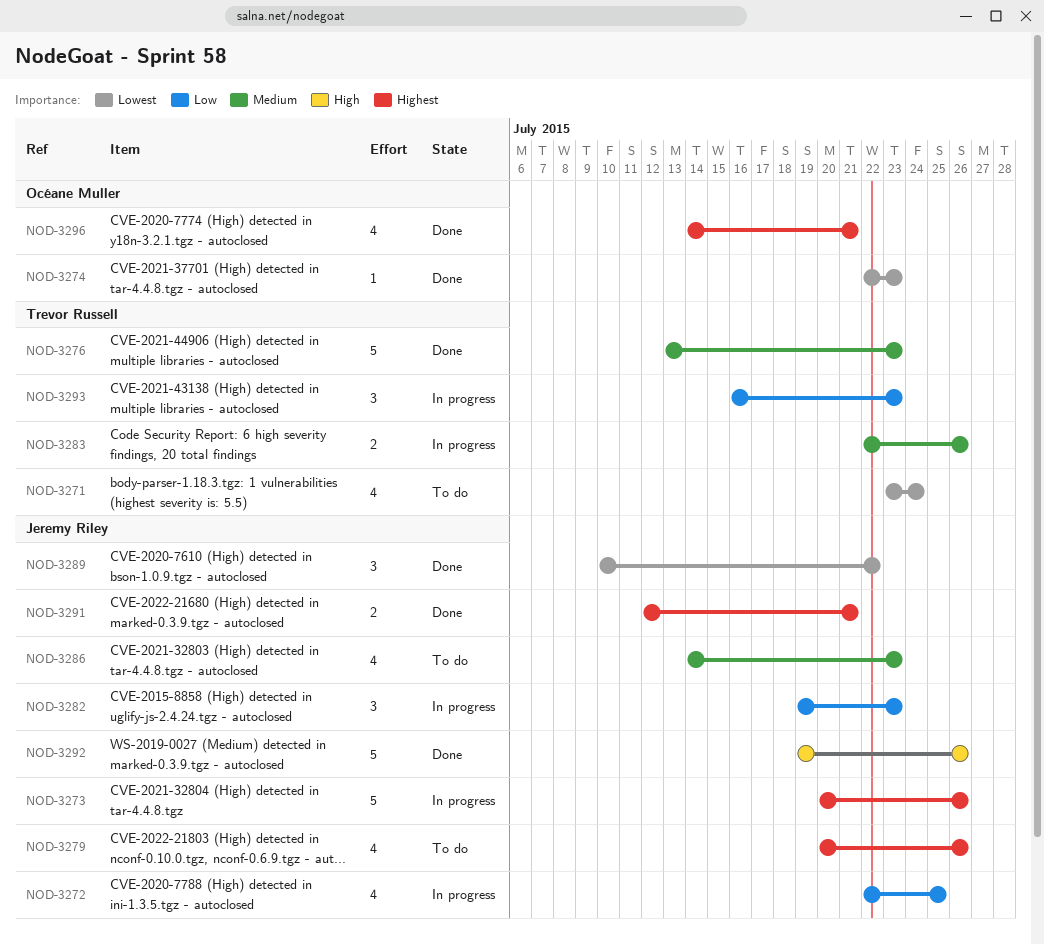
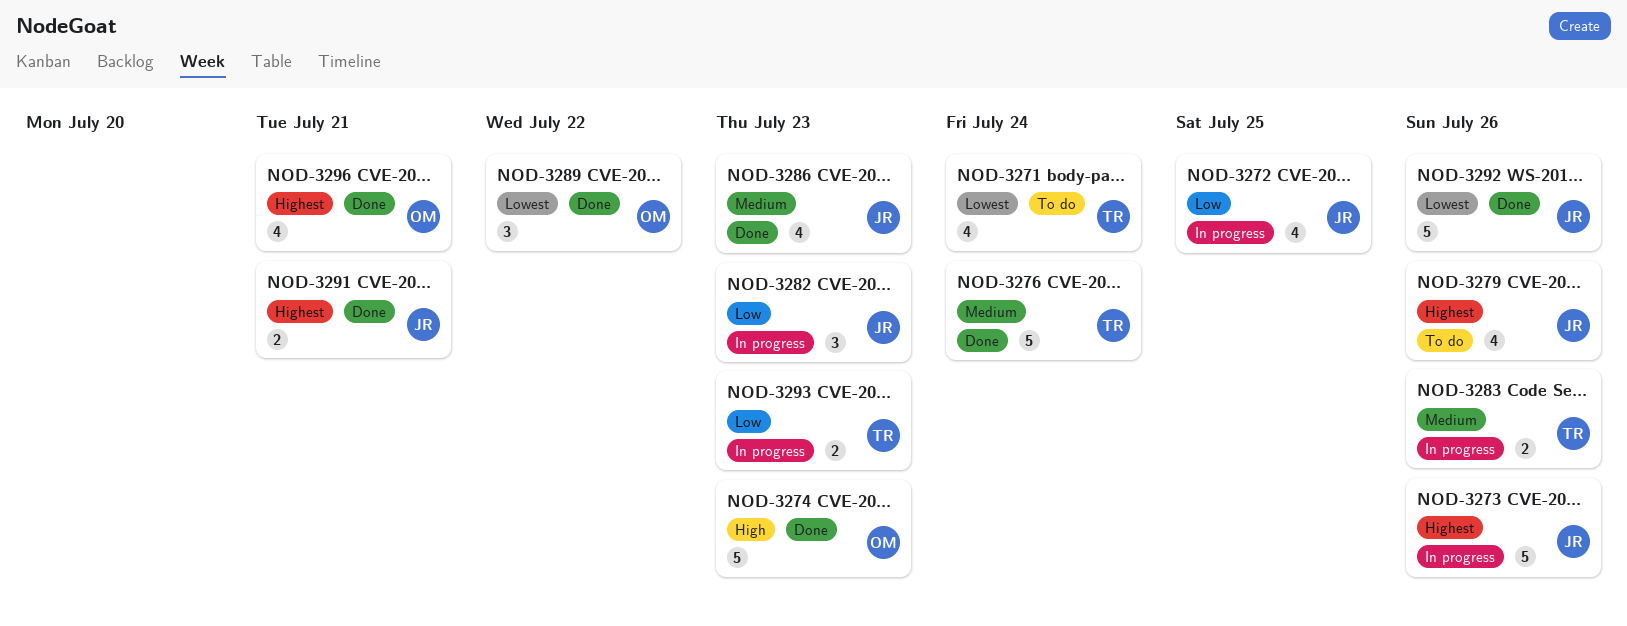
NOD-3274, priority: Lowest -> High
NOD-3274, estimate: 1 -> 5
NOD-3276, due: Jul 23 -> Jul 24
NOD-3286, status: To do -> Done
NOD-3289, owner: Jeremy Riley -> Océane Muller
NOD-3292, priority: High -> Lowest
NOD-3293, estimate: 3 -> 2

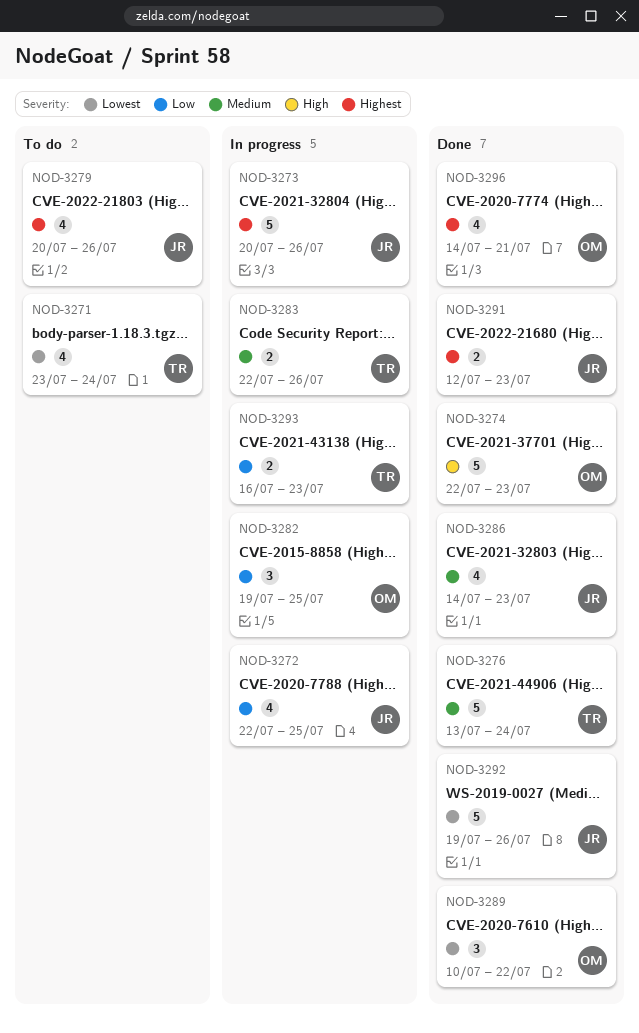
NOD-3282, owner: JR -> OM
NOD-3282, due: Jul 23 -> Jul 25
NOD-3291, due: Jul 21 -> Jul 23

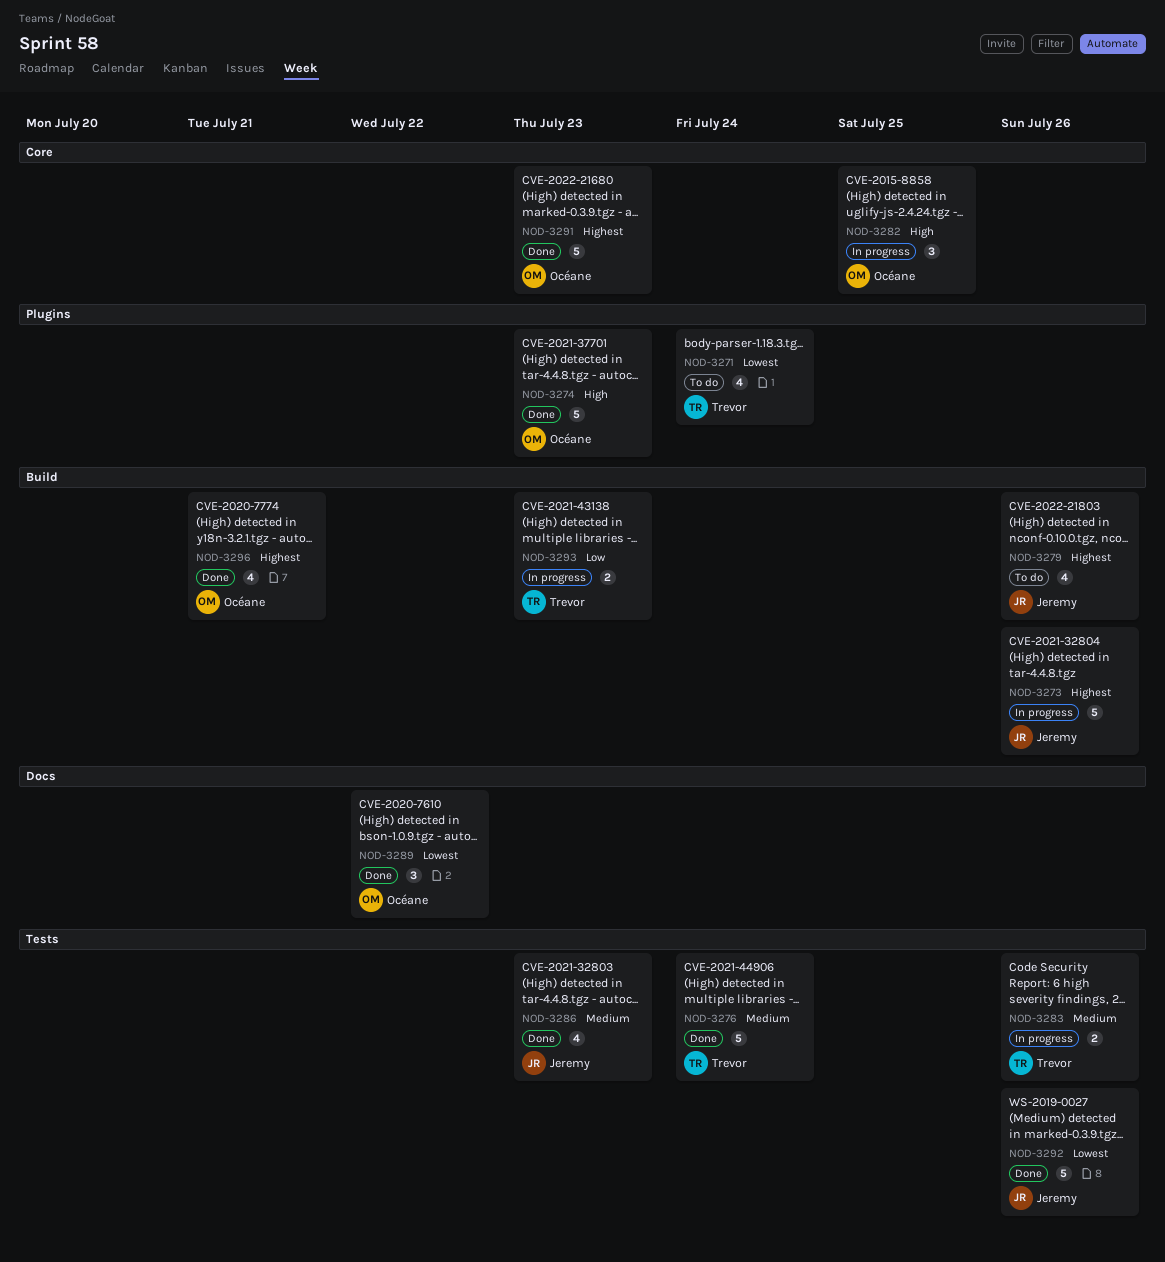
NOD-3272: present -> none
NOD-3282, priority: Low -> High
NOD-3291, owner: Jeremy -> Océane
NOD-3291, estimate: 2 -> 5

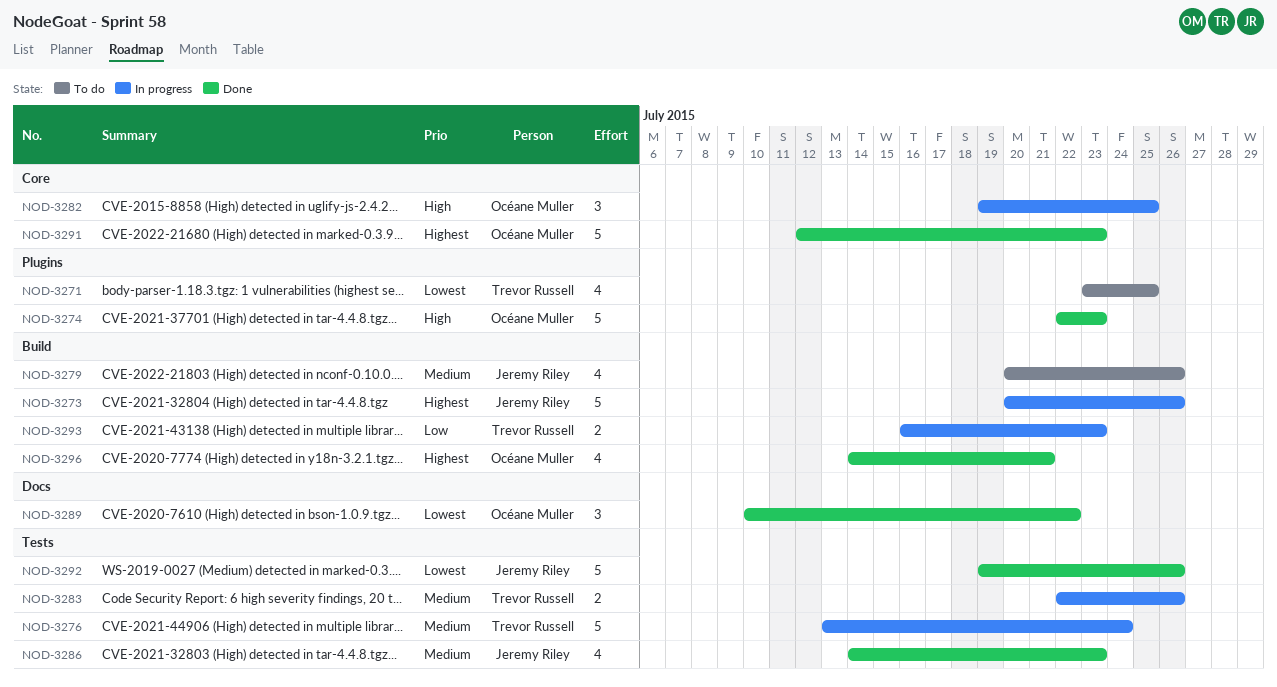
NOD-3271, due: Jul 24 -> Jul 25
NOD-3276, status: Done -> In progress
NOD-3279, priority: Highest -> Medium

